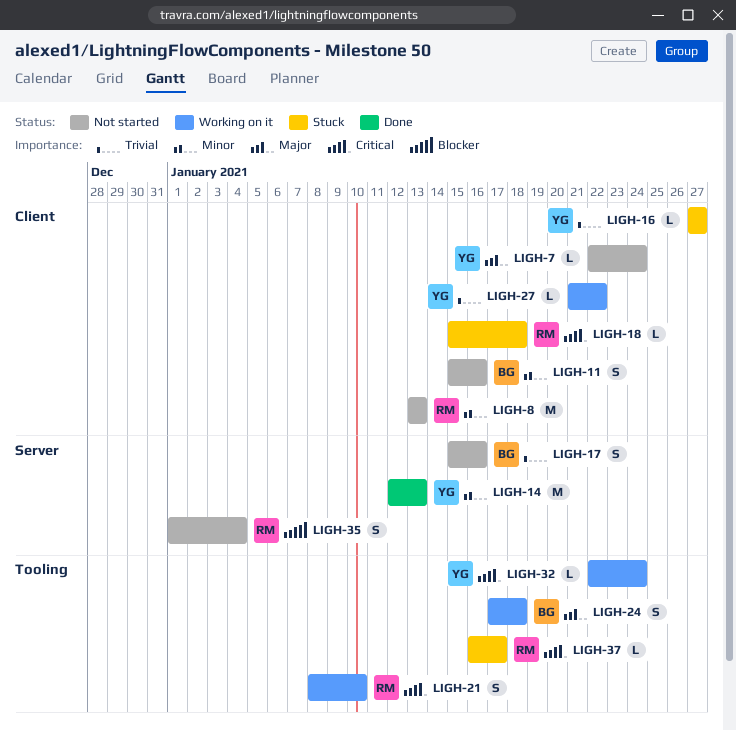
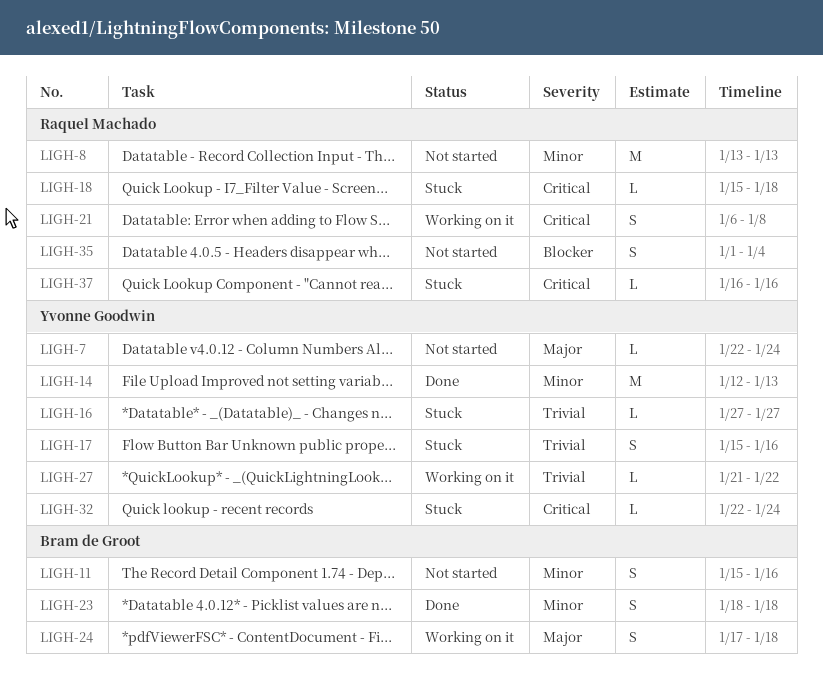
LIGH-17, status: Not started -> Stuck
LIGH-17, owner: Bram de Groot -> Yvonne Goodwin
LIGH-21, start: Jan 8 -> Jan 6
LIGH-21, due: Jan 10 -> Jan 8
LIGH-23: none -> present
LIGH-32, status: Working on it -> Stuck
LIGH-37, due: Jan 17 -> Jan 16

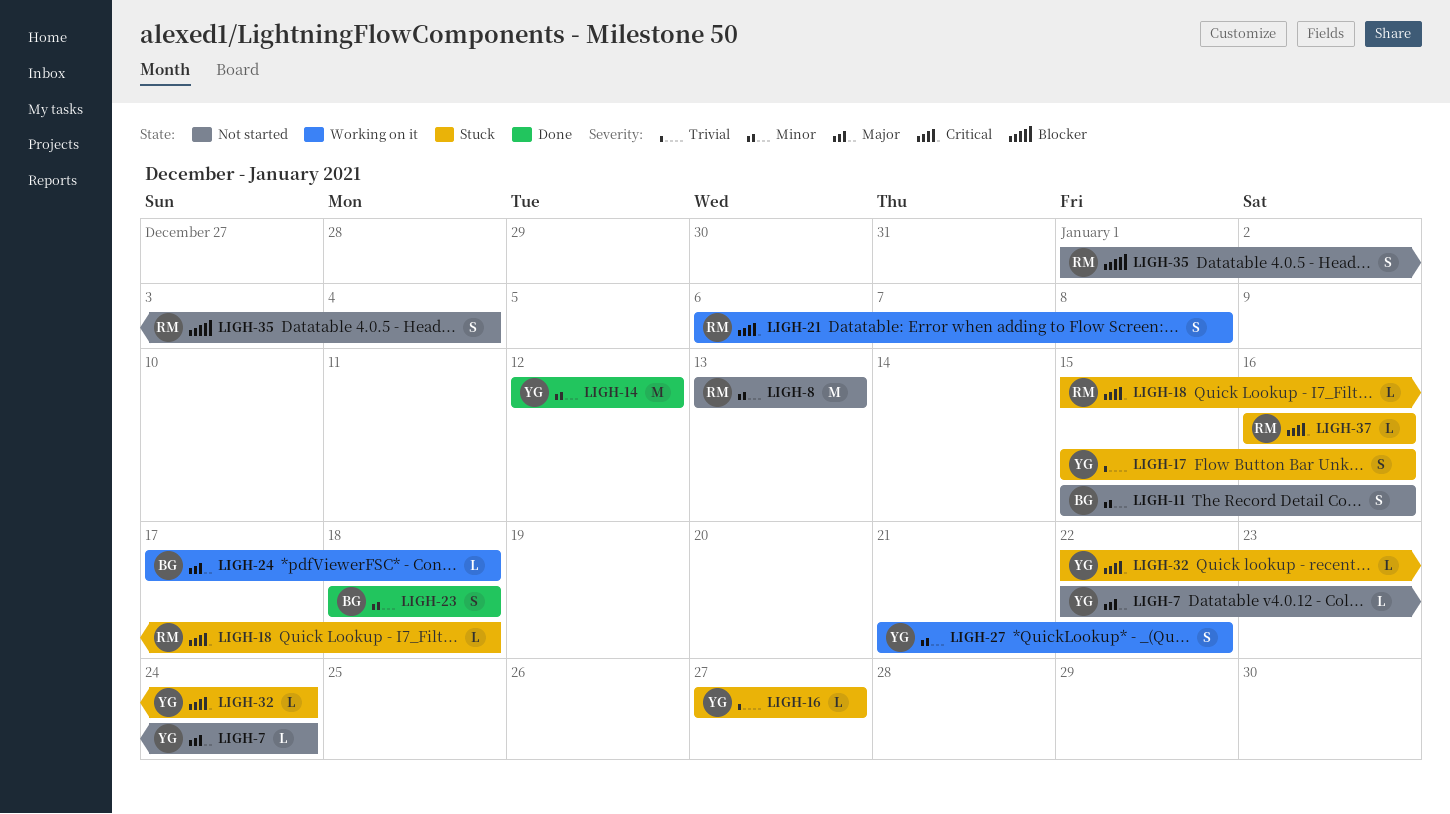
LIGH-14, due: Jan 13 -> Jan 12
LIGH-24, estimate: S -> L
LIGH-27, priority: Trivial -> Minor
LIGH-27, estimate: L -> S

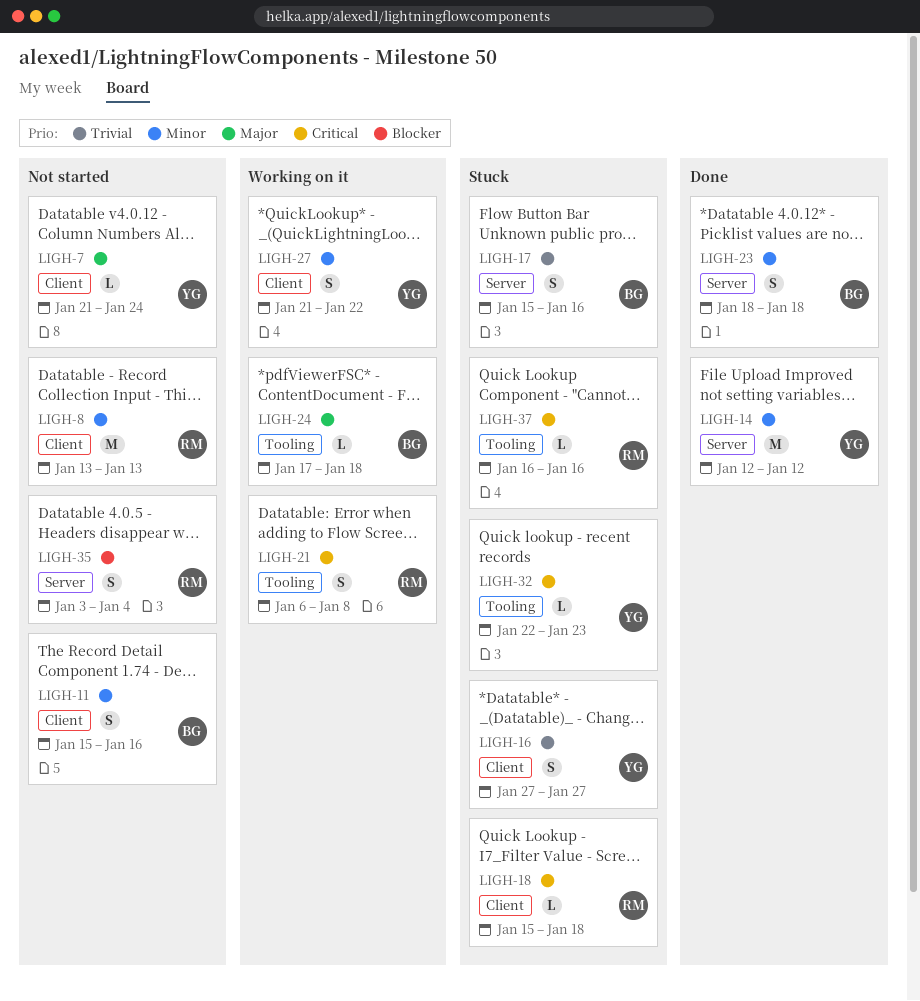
LIGH-7, start: Jan 22 -> Jan 21
LIGH-16, estimate: L -> S
LIGH-17, owner: YG -> BG
LIGH-32, due: Jan 24 -> Jan 23
LIGH-35, start: Jan 1 -> Jan 3

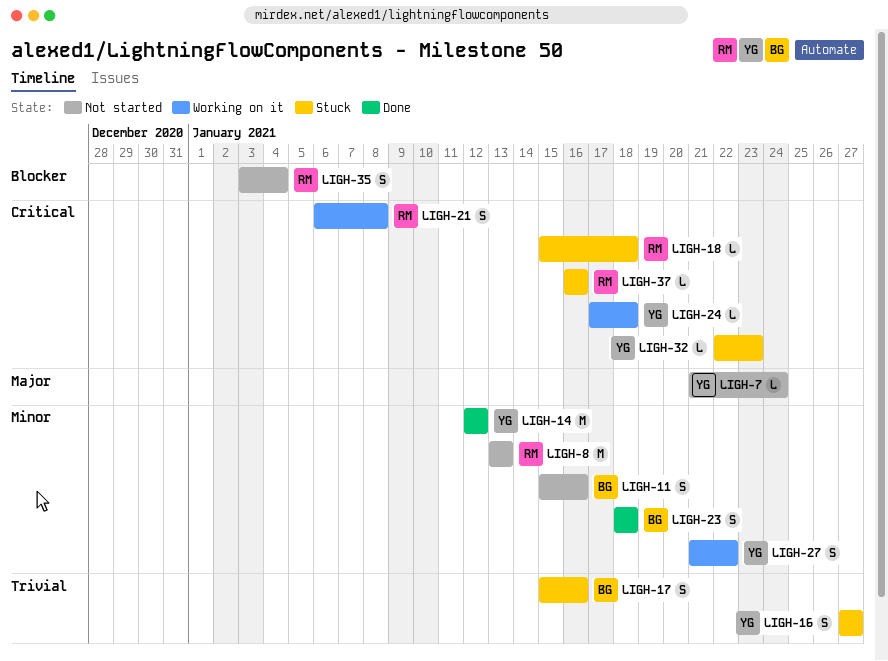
LIGH-24, owner: BG -> YG
LIGH-24, priority: Major -> Critical

